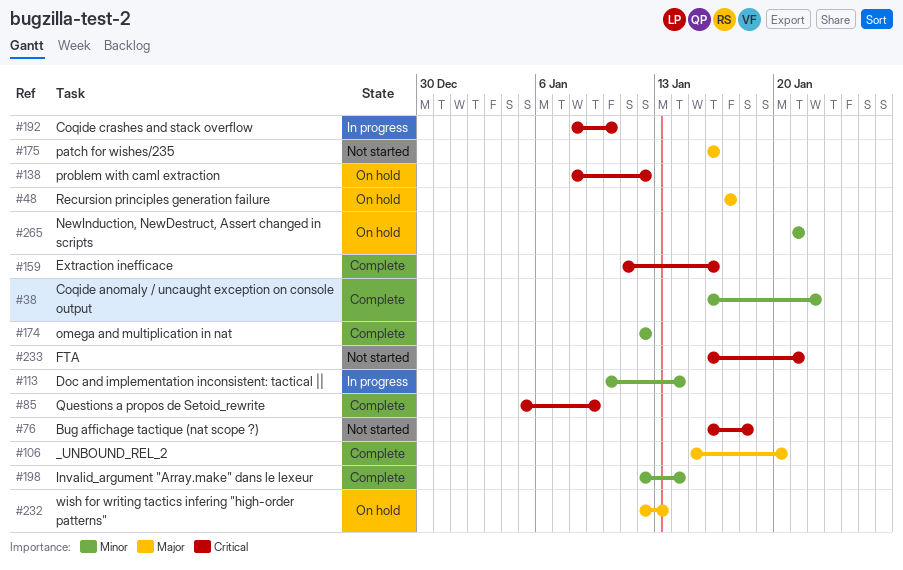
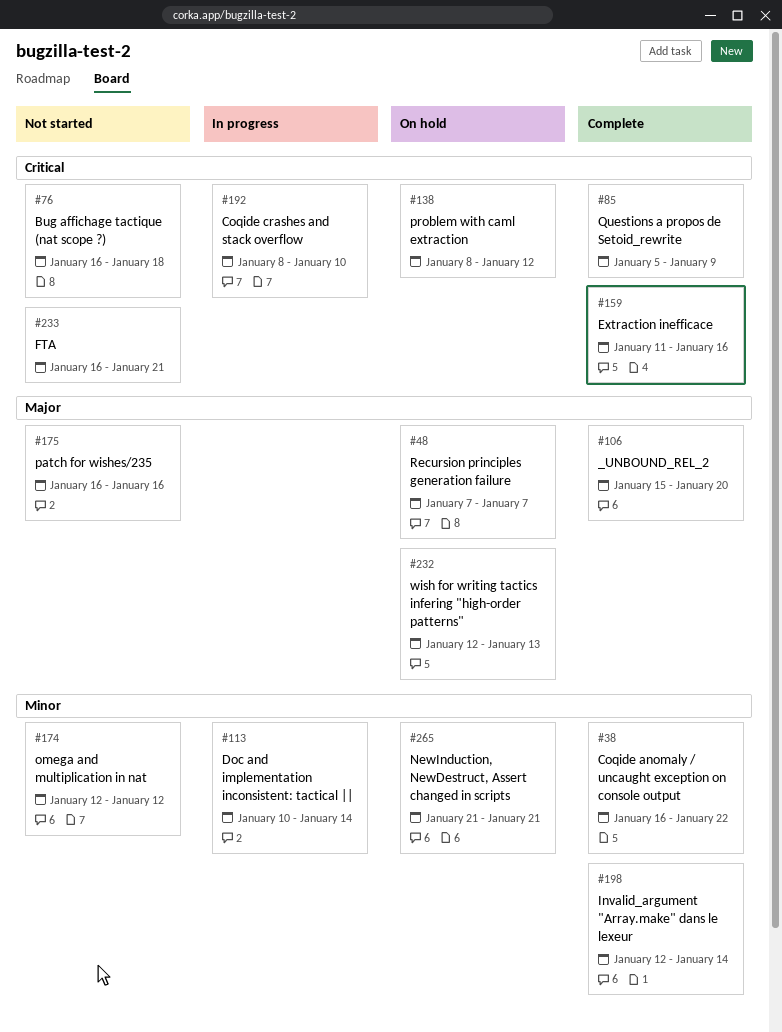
#48, start: Jan 17 -> Jan 7
#48, due: Jan 17 -> Jan 7
#174, status: Complete -> Not started

